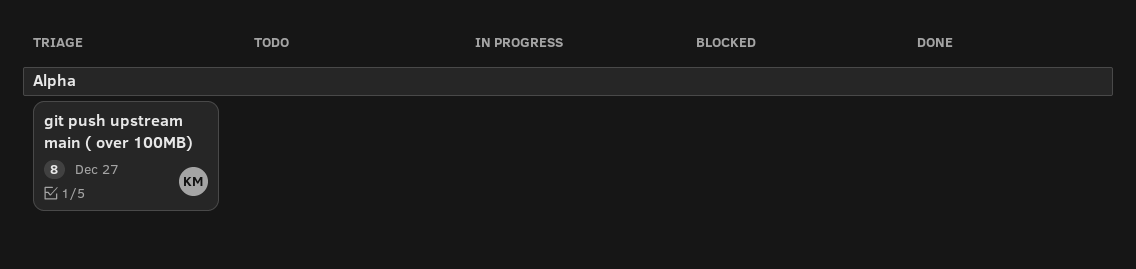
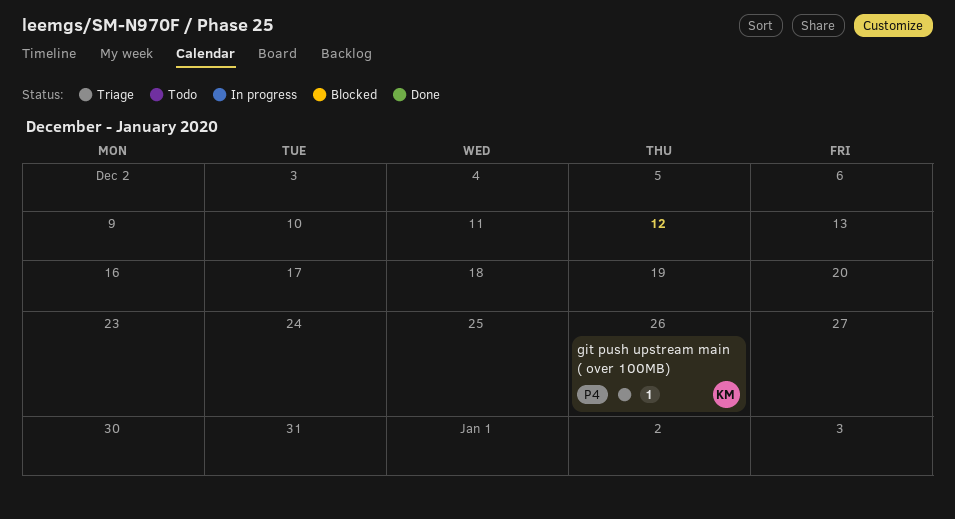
git push upstream main ( over 100MB), estimate: 8 -> 1
git push upstream main ( over 100MB), due: Dec 27 -> Dec 26

